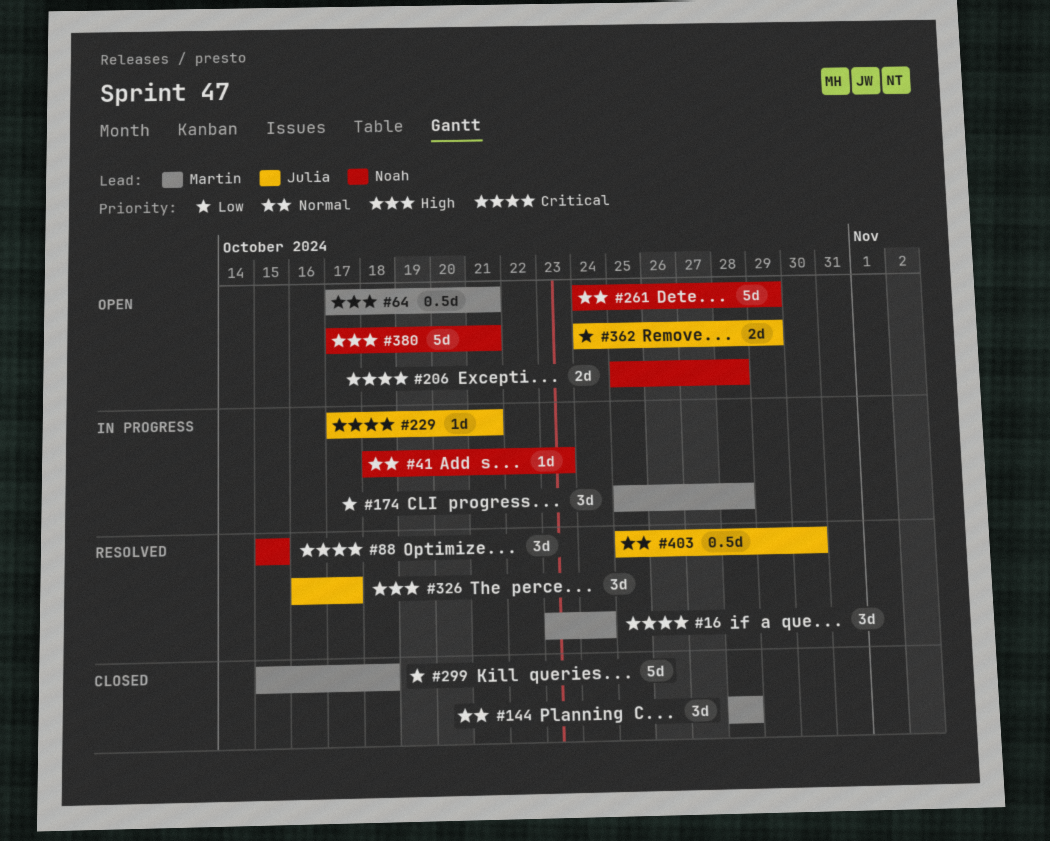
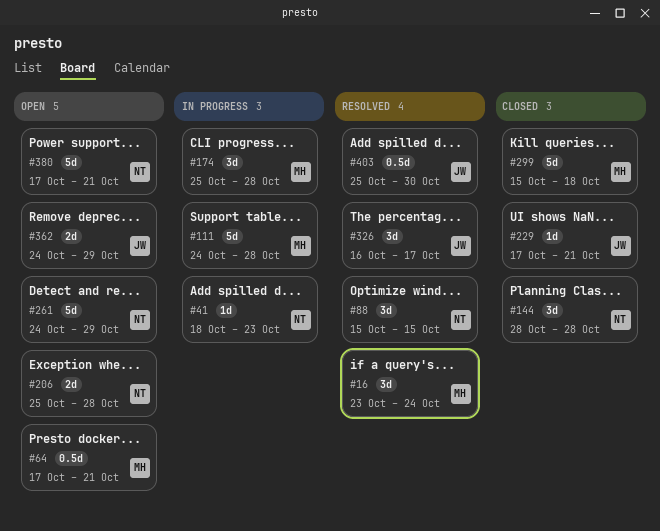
#111: none -> present
#144, owner: Martin -> Noah
#229, status: In progress -> Closed

